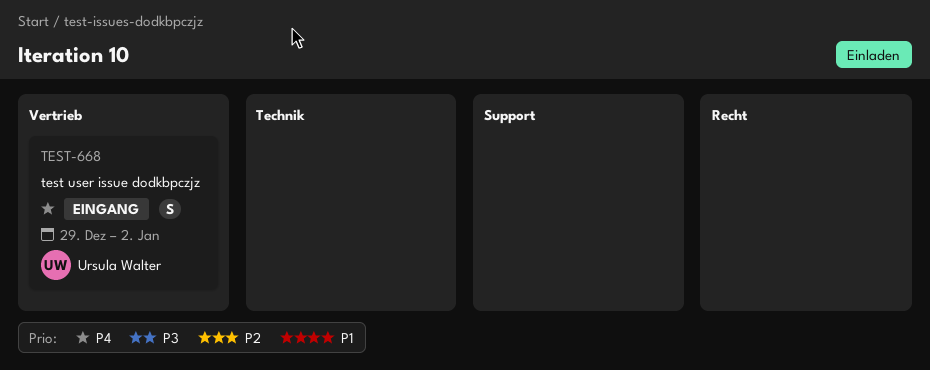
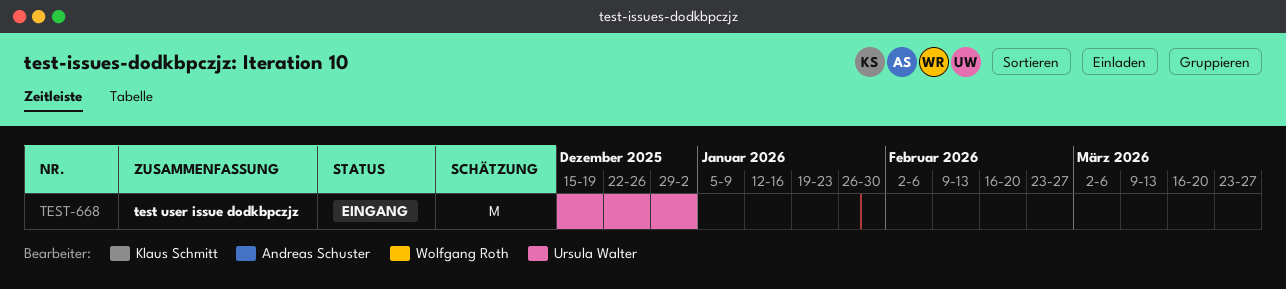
TEST-668, estimate: S -> M
TEST-668, start: Dec 29 -> Dec 15

